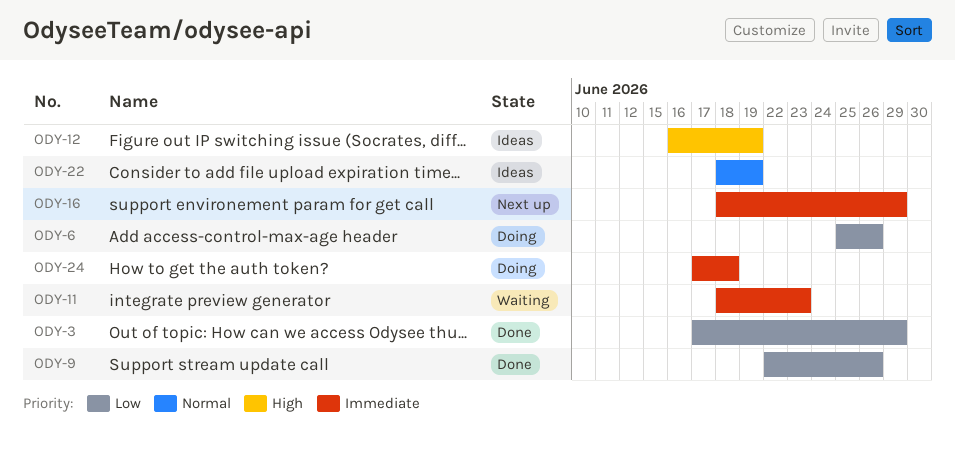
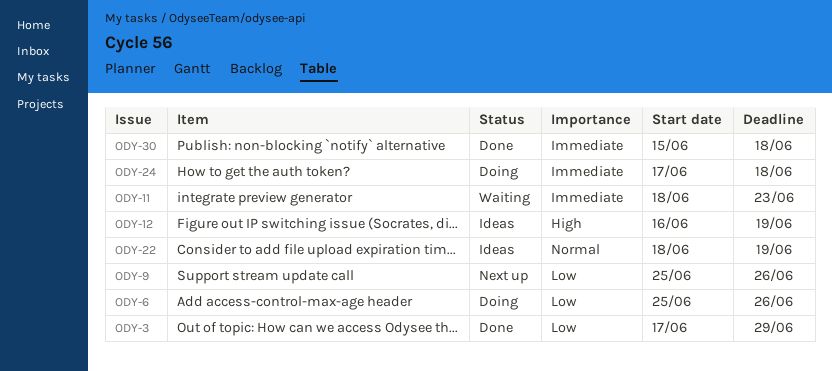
ODY-9, status: Done -> Next up
ODY-9, start: Jun 22 -> Jun 25
ODY-16: present -> none
ODY-30: none -> present

